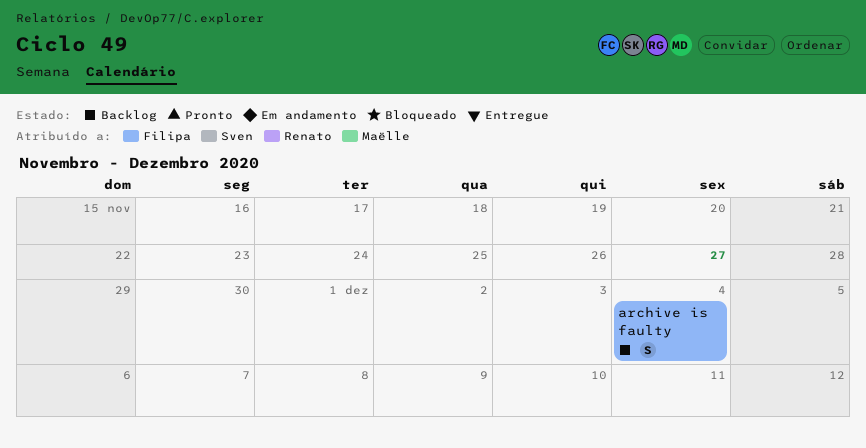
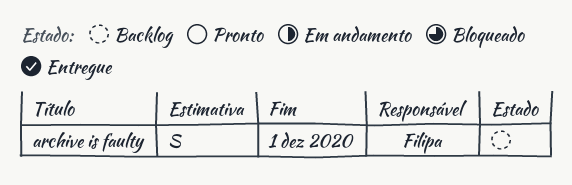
archive is faulty, due: Dec 4 -> Dec 1

